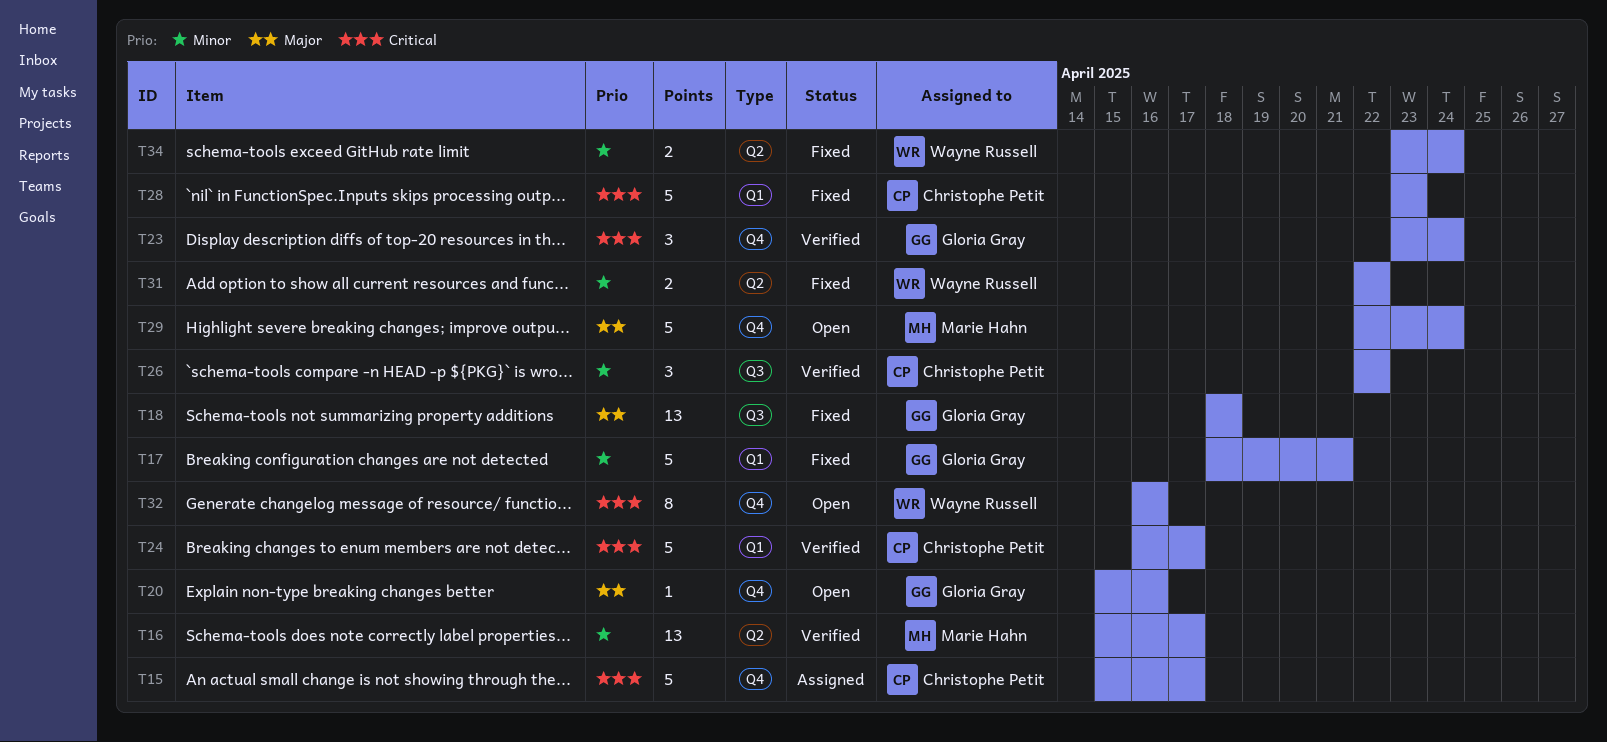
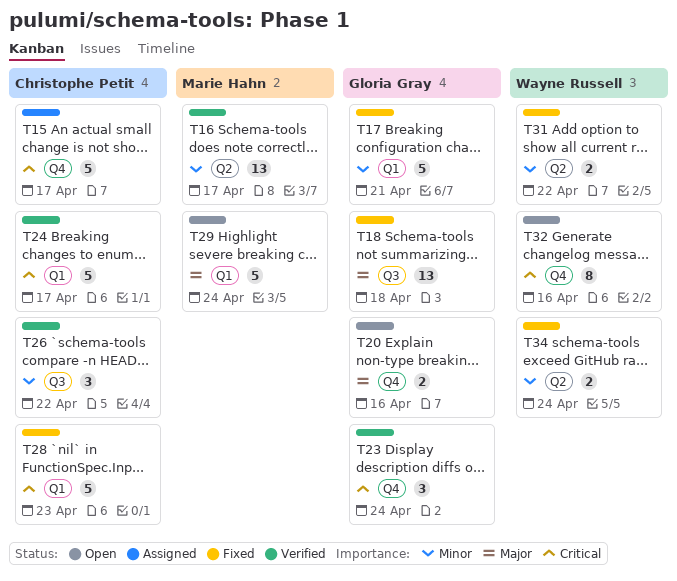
T20, estimate: 1 -> 2
T29, label: Q4 -> Q1

